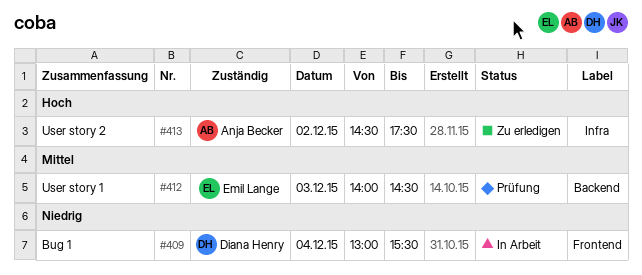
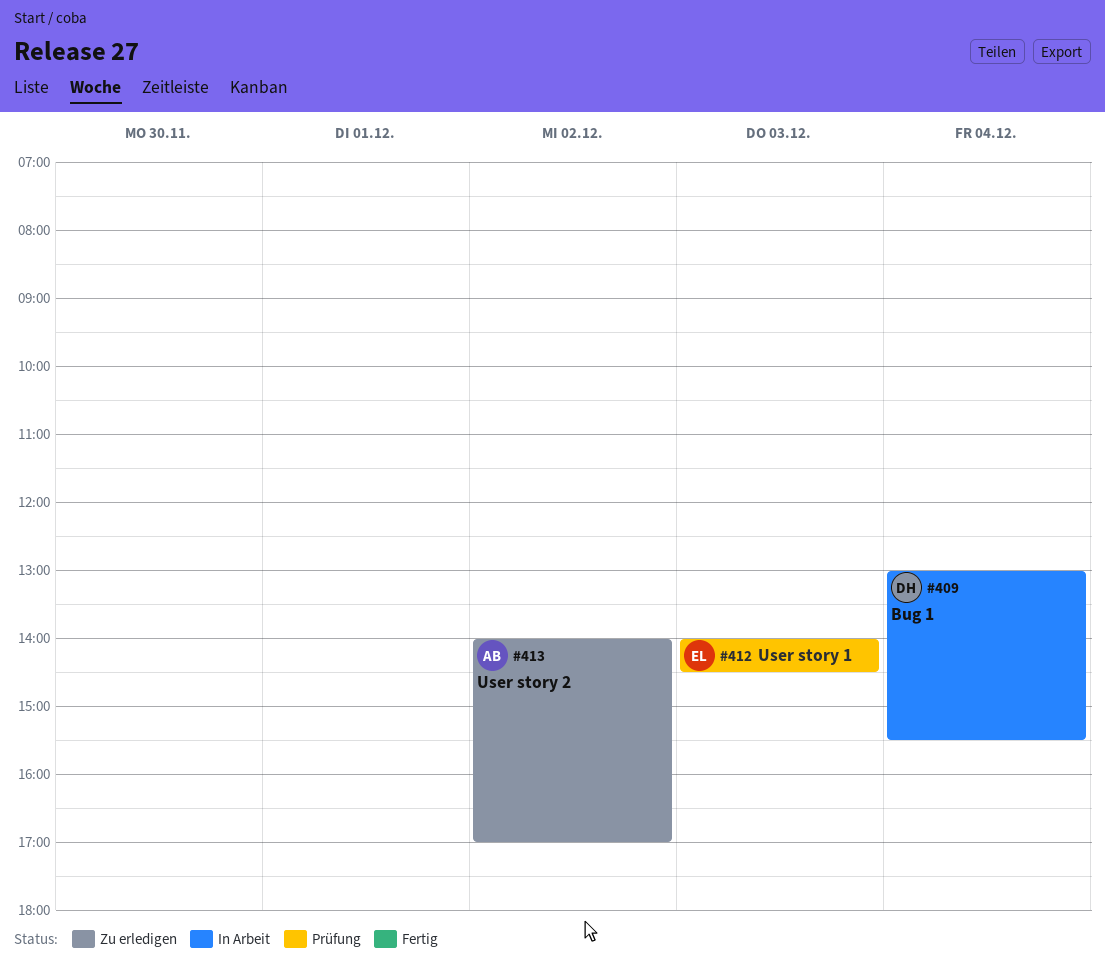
#413, begins: 14:30 -> 14:00
#413, ends: 17:30 -> 17:00

